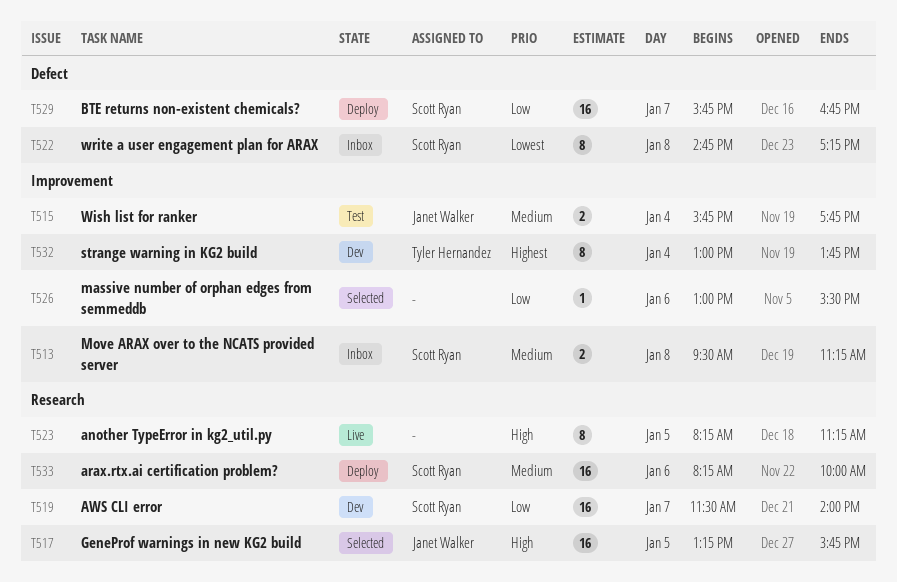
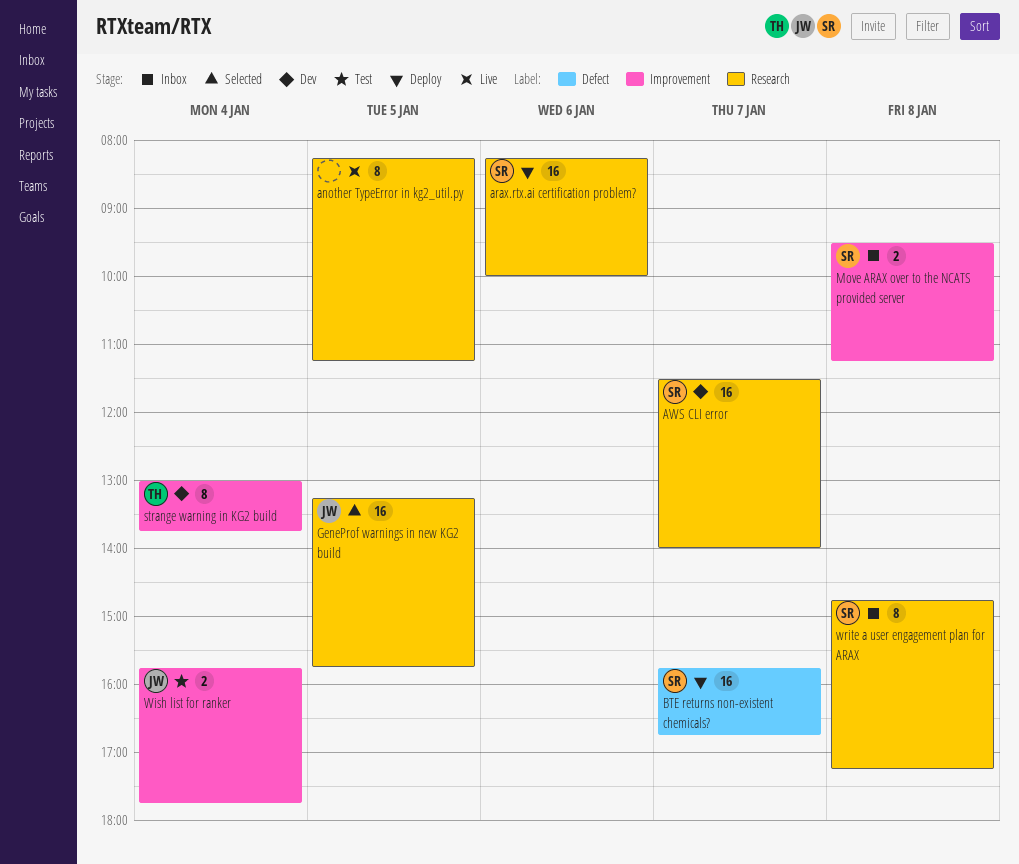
massive number of orphan edges from semmeddb: present -> none
write a user engagement plan for ARAX, label: Defect -> Research

